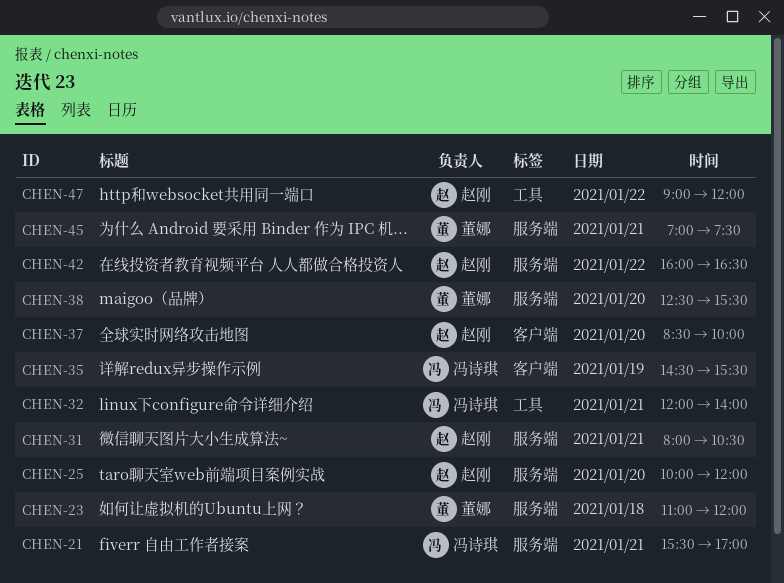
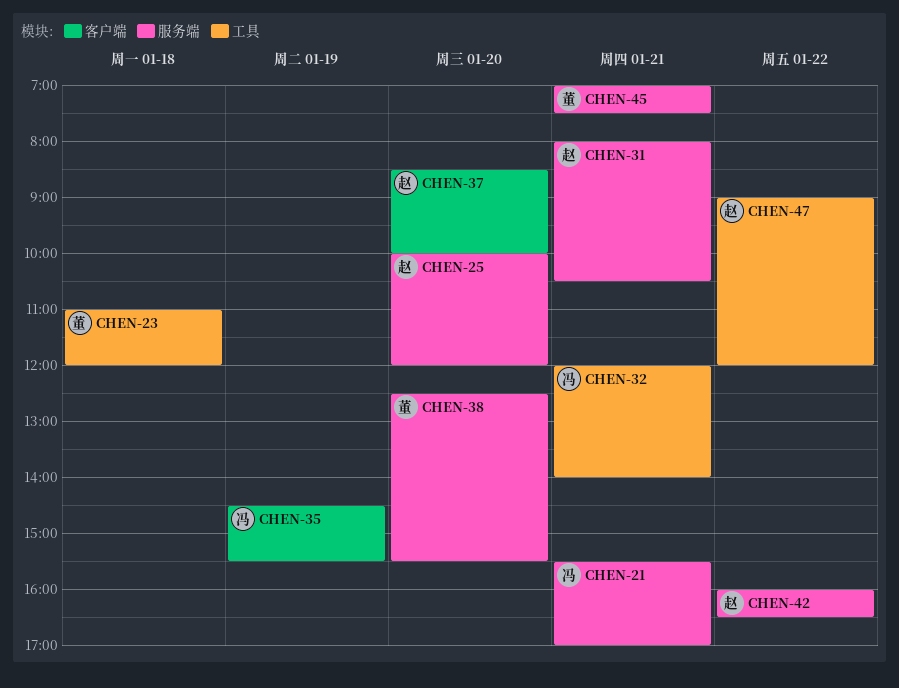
CHEN-23, label: 服务端 -> 工具

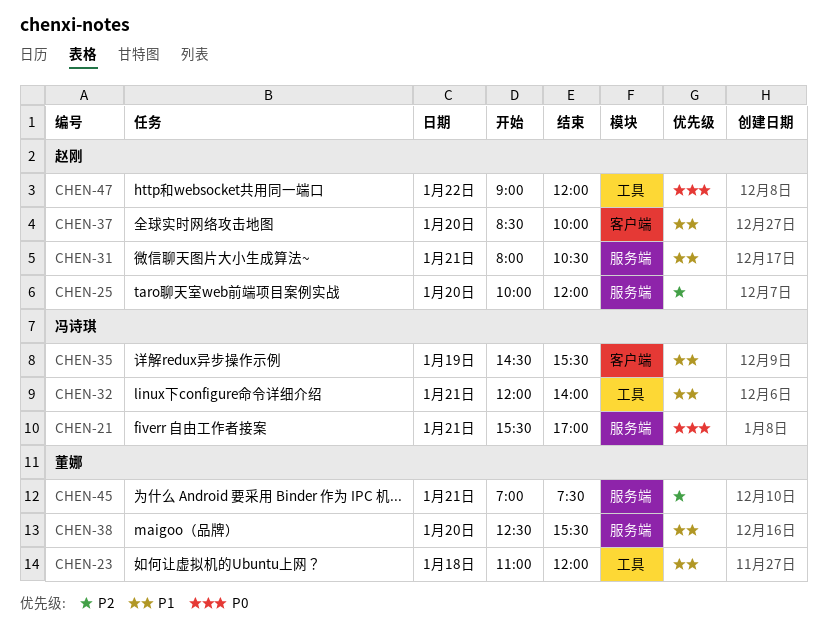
CHEN-42: present -> none

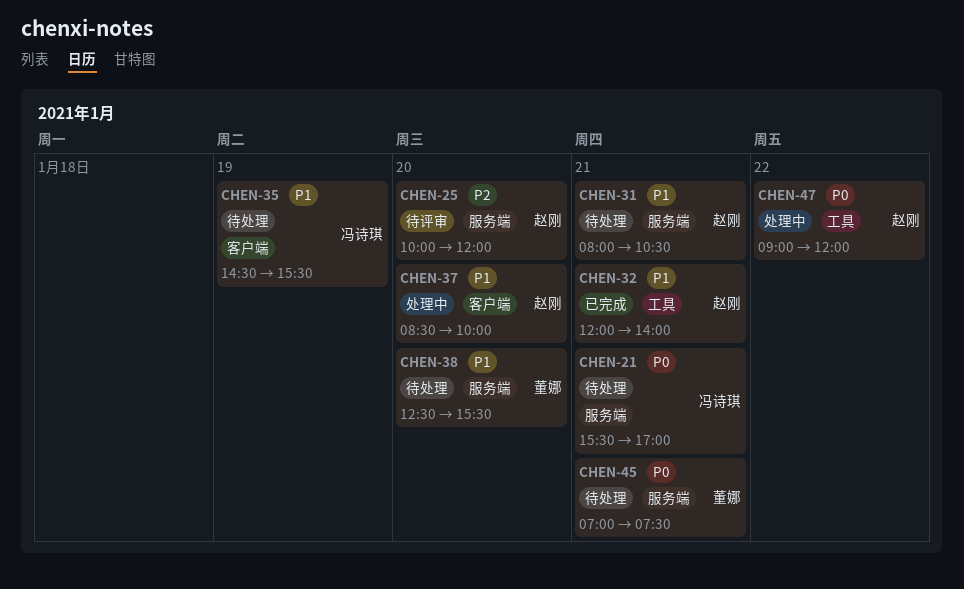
CHEN-23: present -> none
CHEN-32, owner: 冯诗琪 -> 赵刚
CHEN-45, priority: P2 -> P0

